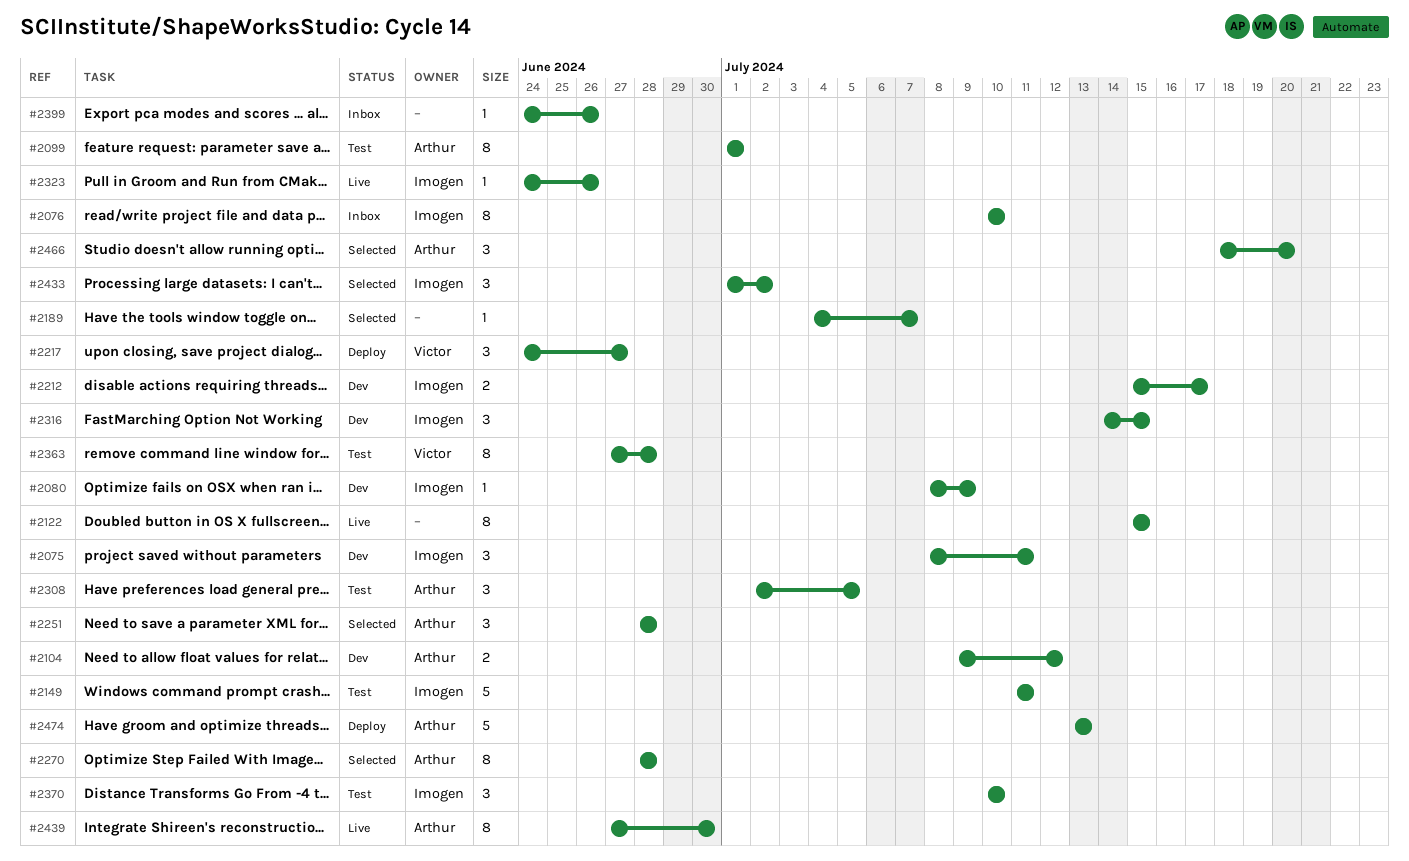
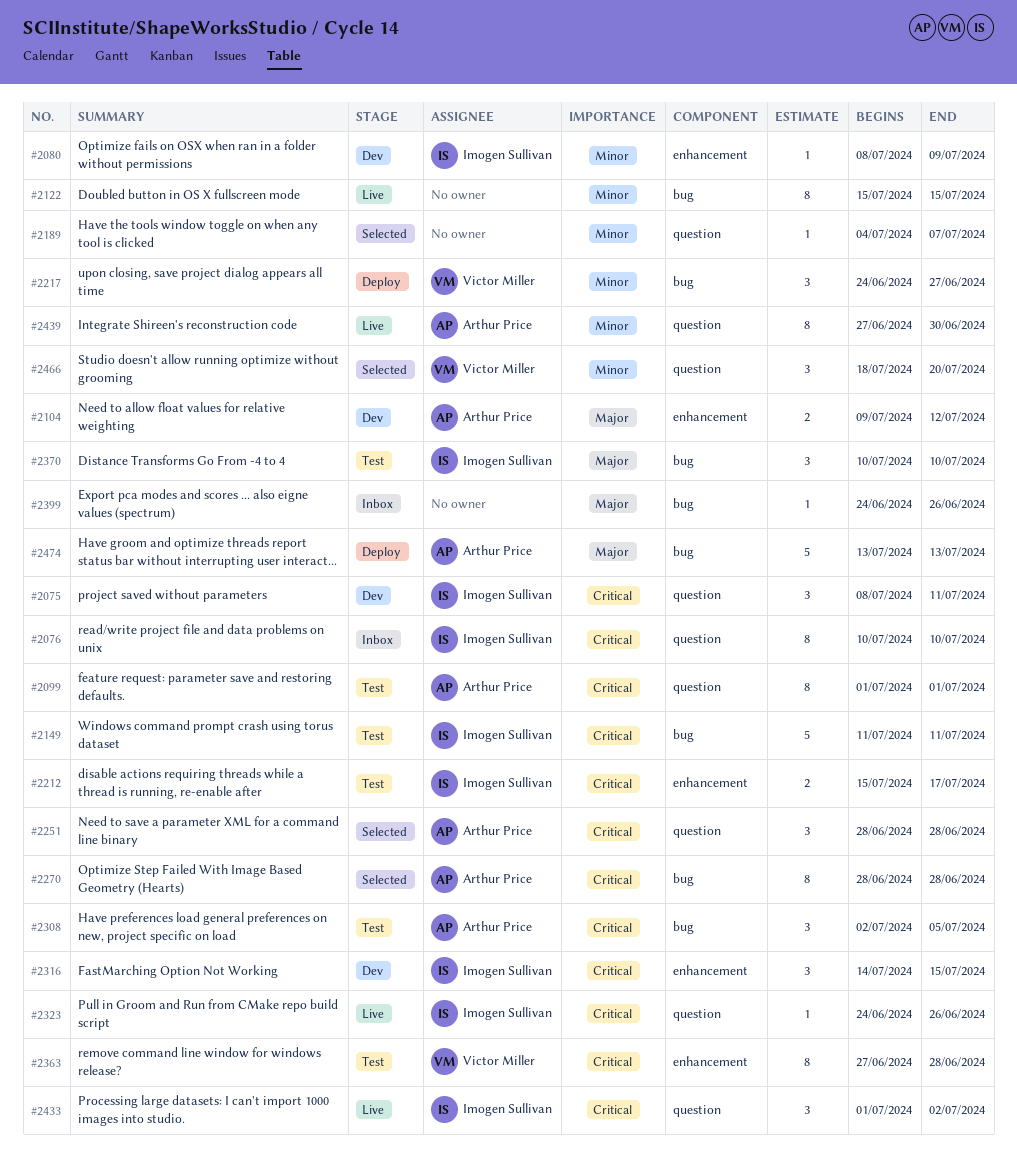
#2212, status: Dev -> Test
#2433, status: Selected -> Live
#2466, owner: Arthur Price -> Victor Miller

